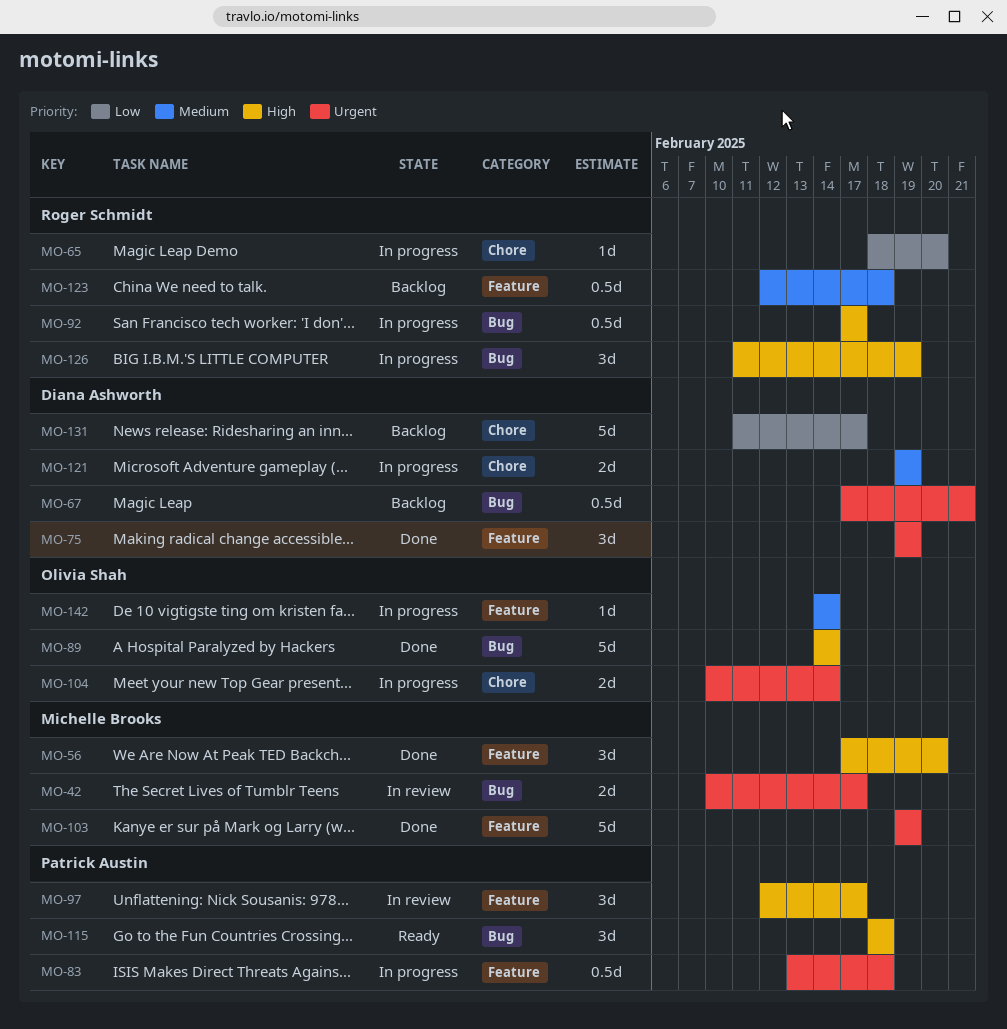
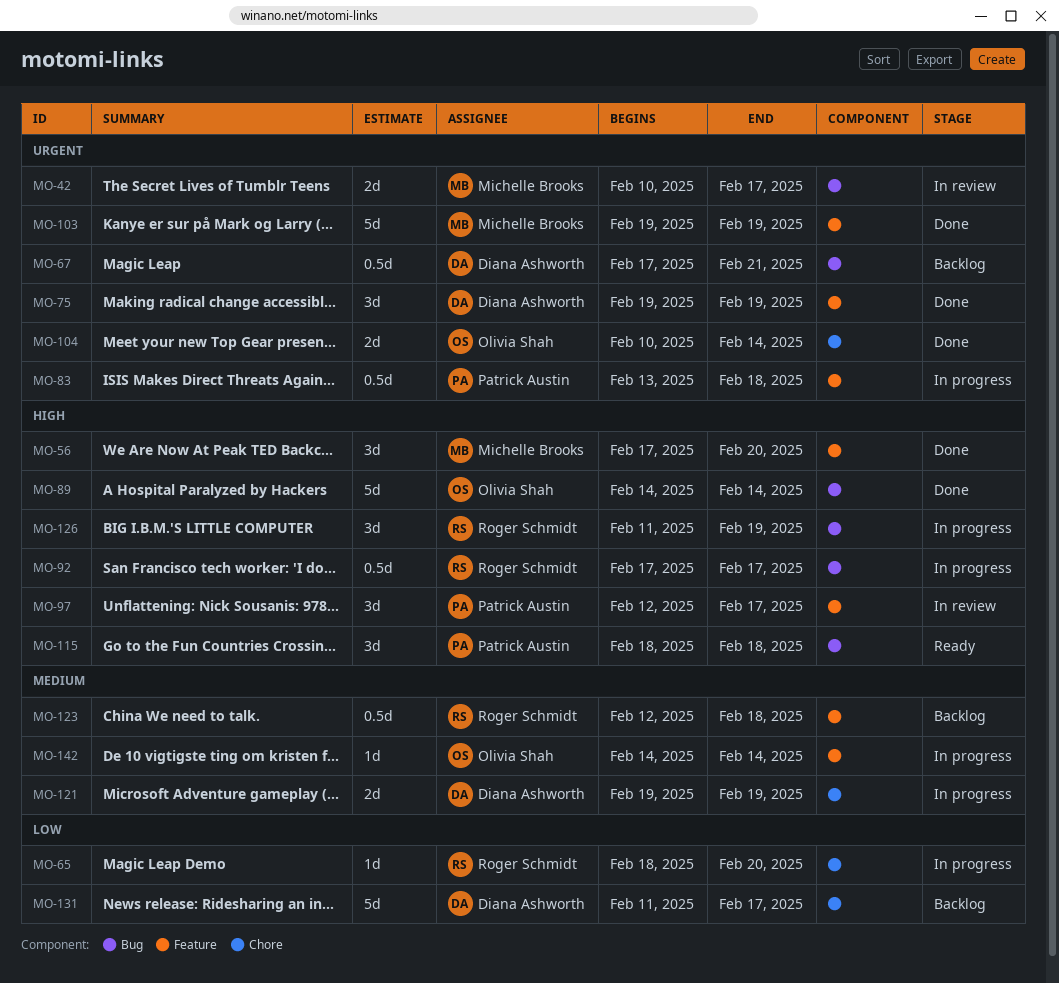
MO-104, status: In progress -> Done

